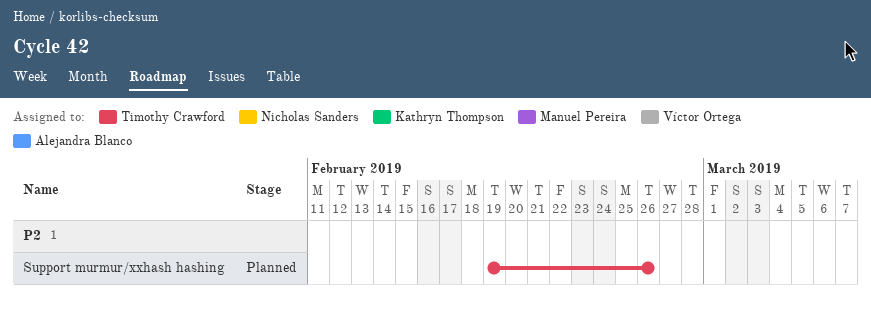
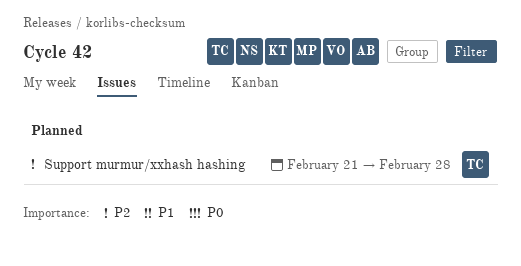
Support murmur/xxhash hashing, start: Feb 19 -> Feb 21
Support murmur/xxhash hashing, due: Feb 26 -> Feb 28

